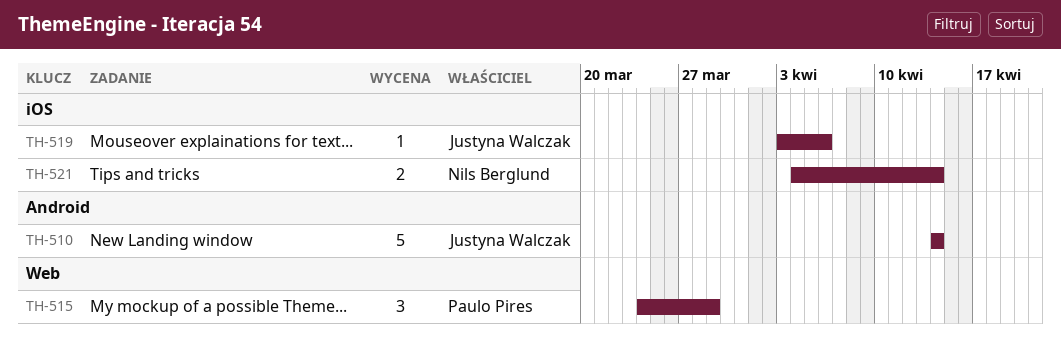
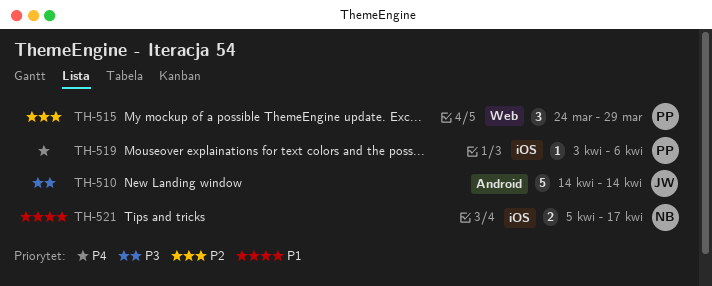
TH-519, owner: Justyna Walczak -> Paulo Pires
TH-521, start: Apr 4 -> Apr 5
TH-521, due: Apr 14 -> Apr 17

